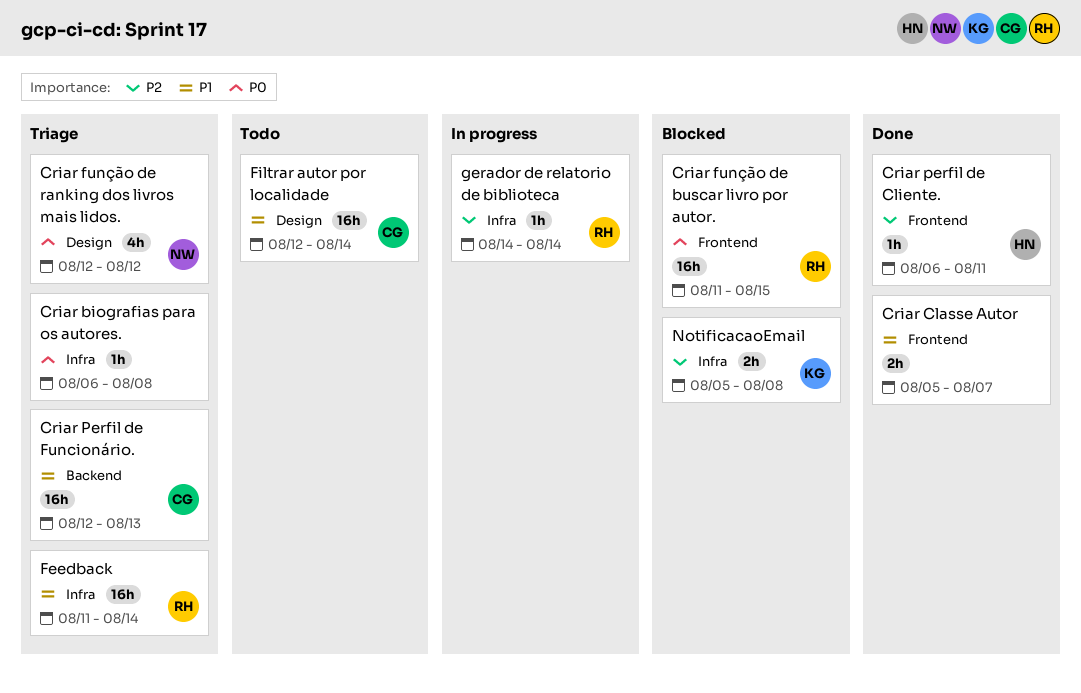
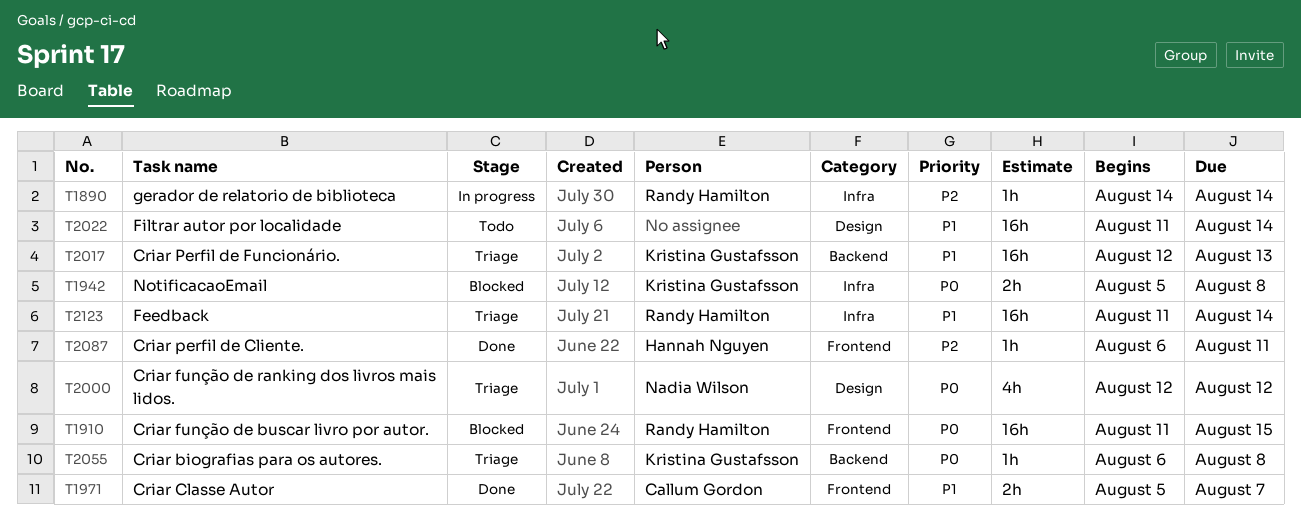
Criar biografias para os autores., owner: none -> Kristina Gustafsson
Criar biografias para os autores., label: Infra -> Backend
Criar Classe Autor, owner: none -> Callum Gordon
Criar Perfil de Funcionário., owner: Callum Gordon -> Kristina Gustafsson
Filtrar autor por localidade, owner: Callum Gordon -> none
Filtrar autor por localidade, start: Aug 12 -> Aug 11
NotificacaoEmail, priority: P2 -> P0

